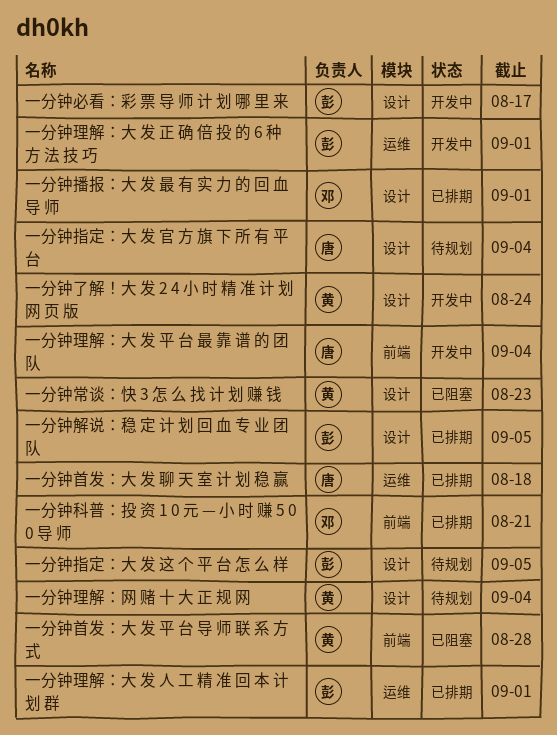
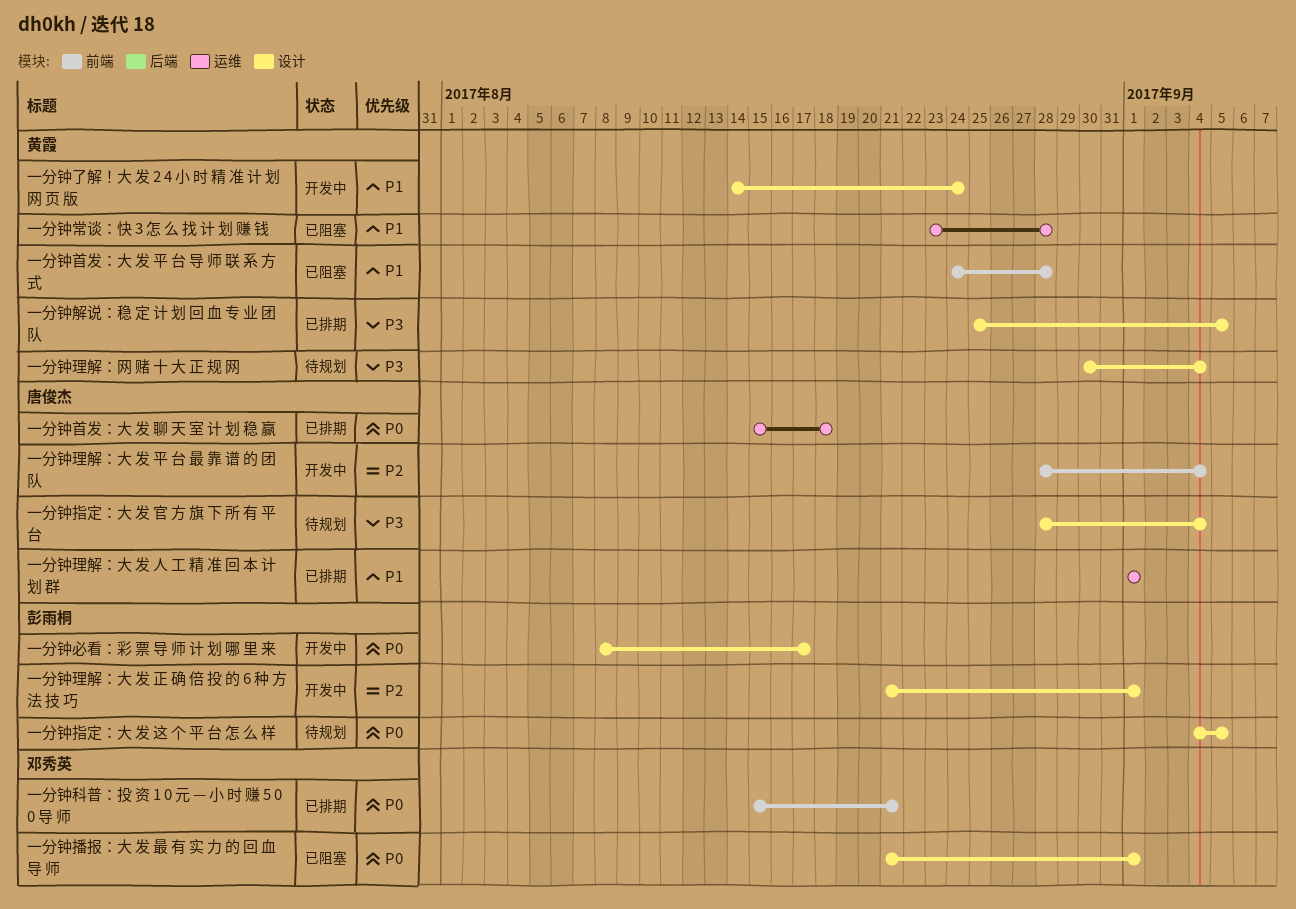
一分钟常谈：快 3 怎 么 找 计 划 赚 钱, label: 设计 -> 运维
一分钟常谈：快 3 怎 么 找 计 划 赚 钱, due: Aug 23 -> Aug 28
一分钟播报：大 发 最 有 实 力 的 回 血 导 师, status: 已排期 -> 已阻塞
一分钟理解：大 发 人 工 精 准 回 本 计 划 群, owner: 彭雨桐 -> 唐俊杰
一分钟理解：大 发 正 确 倍 投 的 6 种 方 法 技 巧, label: 运维 -> 设计
一分钟解说：稳 定 计 划 回 血 专 业 团 队, owner: 彭雨桐 -> 黄霞

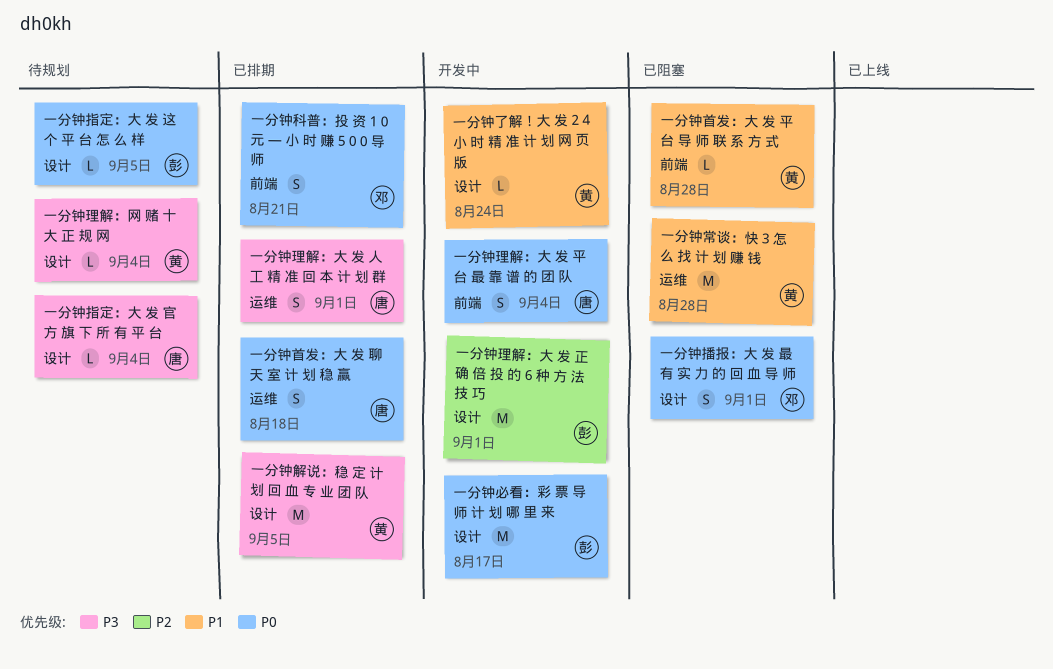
一分钟理解：大 发 人 工 精 准 回 本 计 划 群, priority: P1 -> P3
一分钟理解：大 发 平 台 最 靠 谱 的 团 队, priority: P2 -> P0

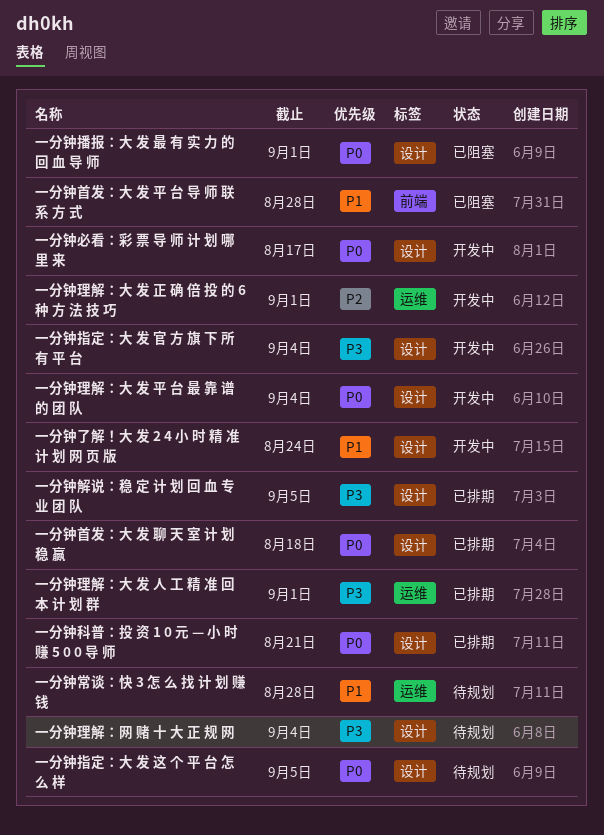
一分钟常谈：快 3 怎 么 找 计 划 赚 钱, status: 已阻塞 -> 待规划
一分钟指定：大 发 官 方 旗 下 所 有 平 台, status: 待规划 -> 开发中
一分钟理解：大 发 平 台 最 靠 谱 的 团 队, label: 前端 -> 设计
一分钟理解：大 发 正 确 倍 投 的 6 种 方 法 技 巧, label: 设计 -> 运维
一分钟科普：投 资 1 0 元 — 小 时 赚 5 0 0 导 师, label: 前端 -> 设计
一分钟首发：大 发 聊 天 室 计 划 稳 赢, label: 运维 -> 设计

